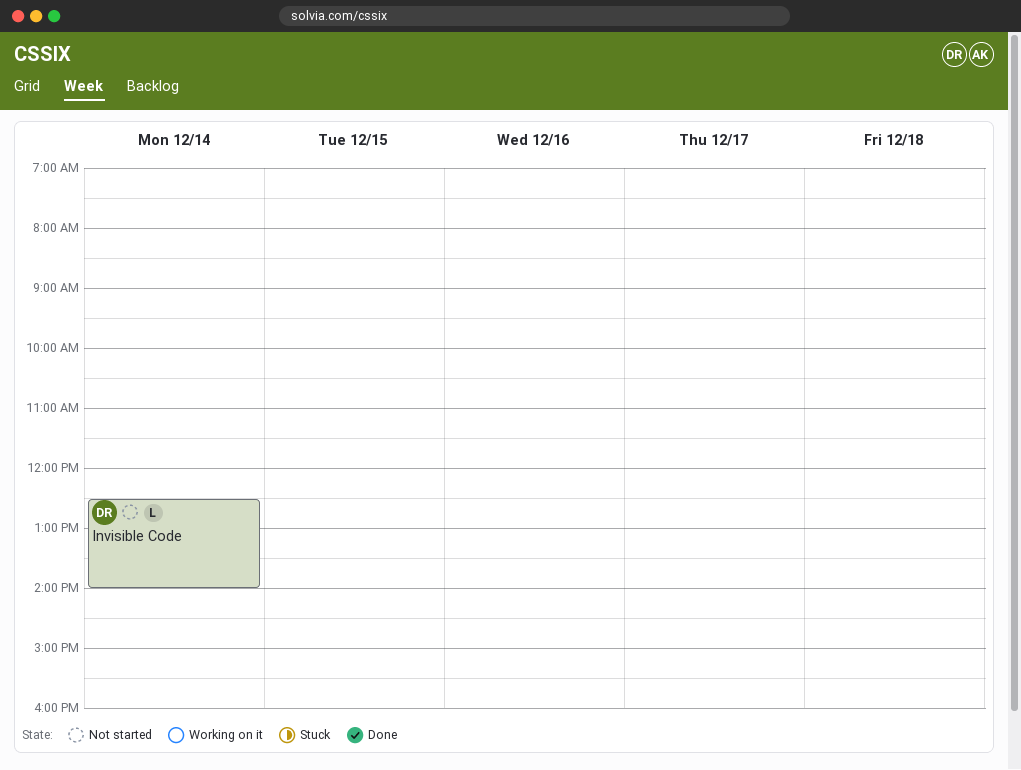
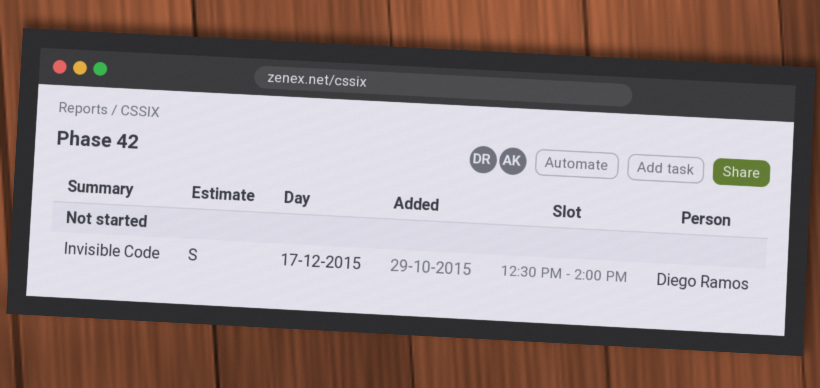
Invisible Code, estimate: L -> S
Invisible Code, day: Dec 14 -> Dec 17

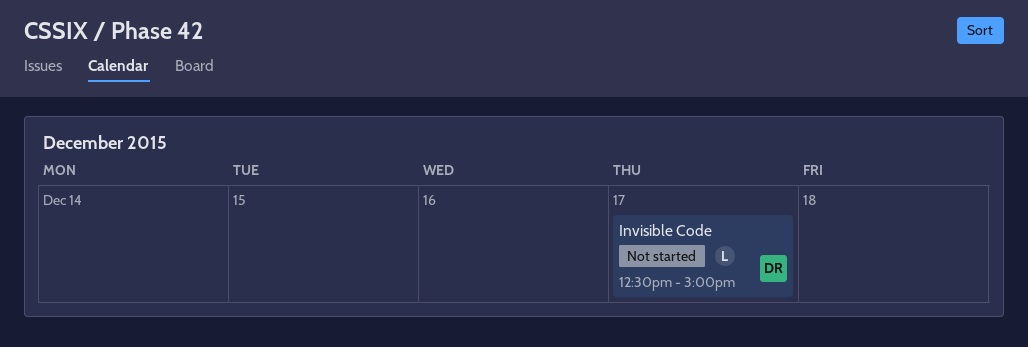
Invisible Code, estimate: S -> L
Invisible Code, ends: 14:00 -> 15:00

